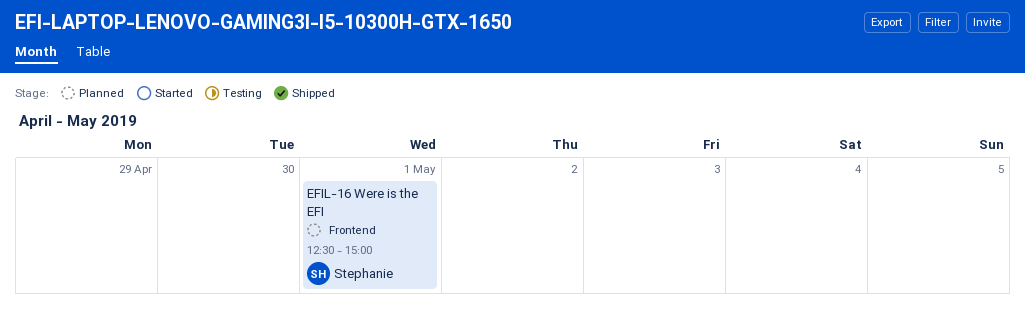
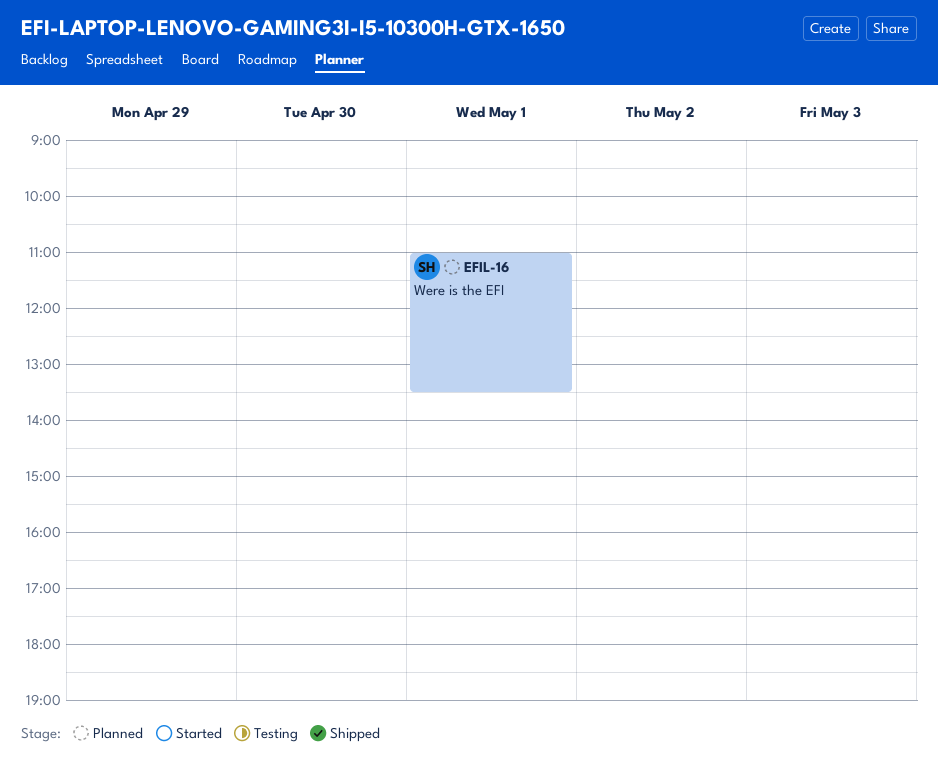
EFIL-16, begins: 12:30 -> 11:00
EFIL-16, ends: 15:00 -> 13:30

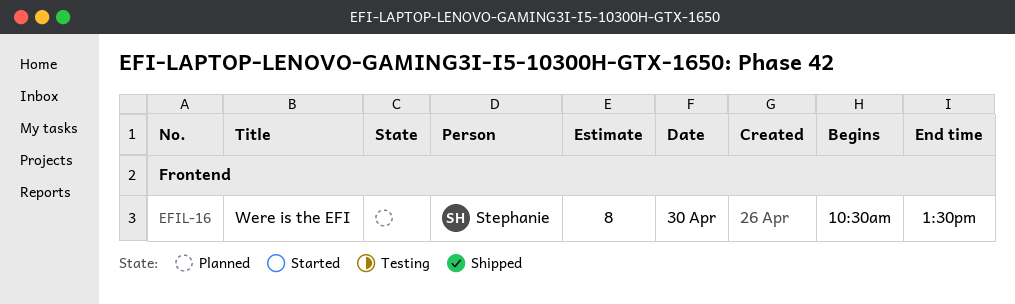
EFIL-16, day: May 1 -> Apr 30
EFIL-16, begins: 11:00 -> 10:30

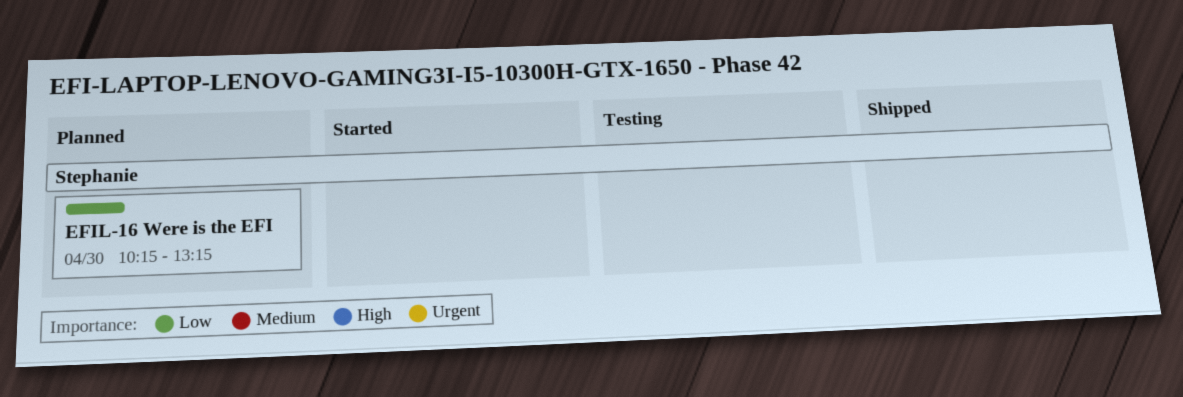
EFIL-16, begins: 10:30 -> 10:15
EFIL-16, ends: 13:30 -> 13:15

